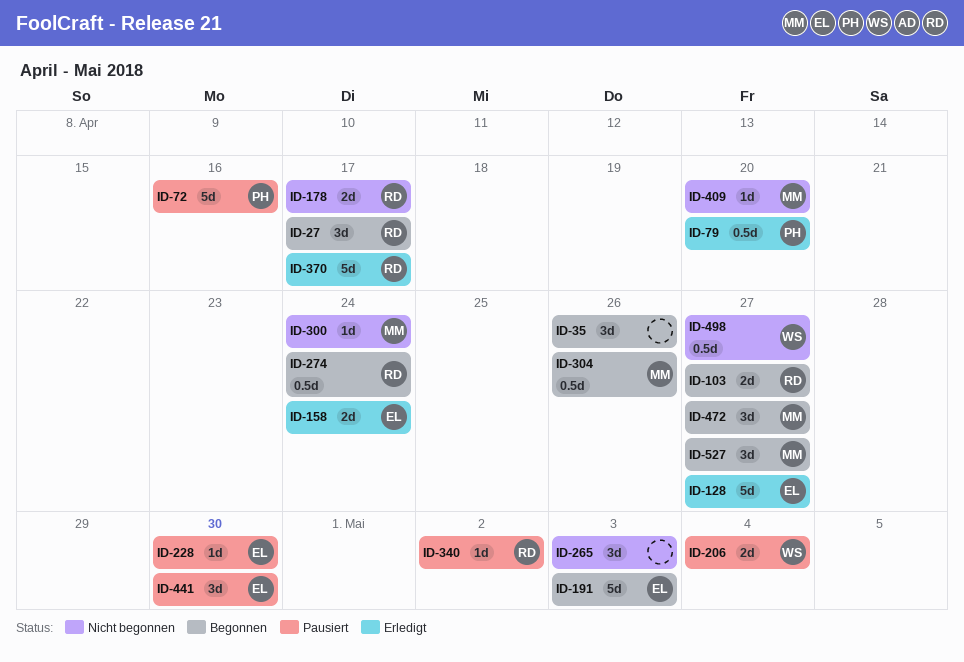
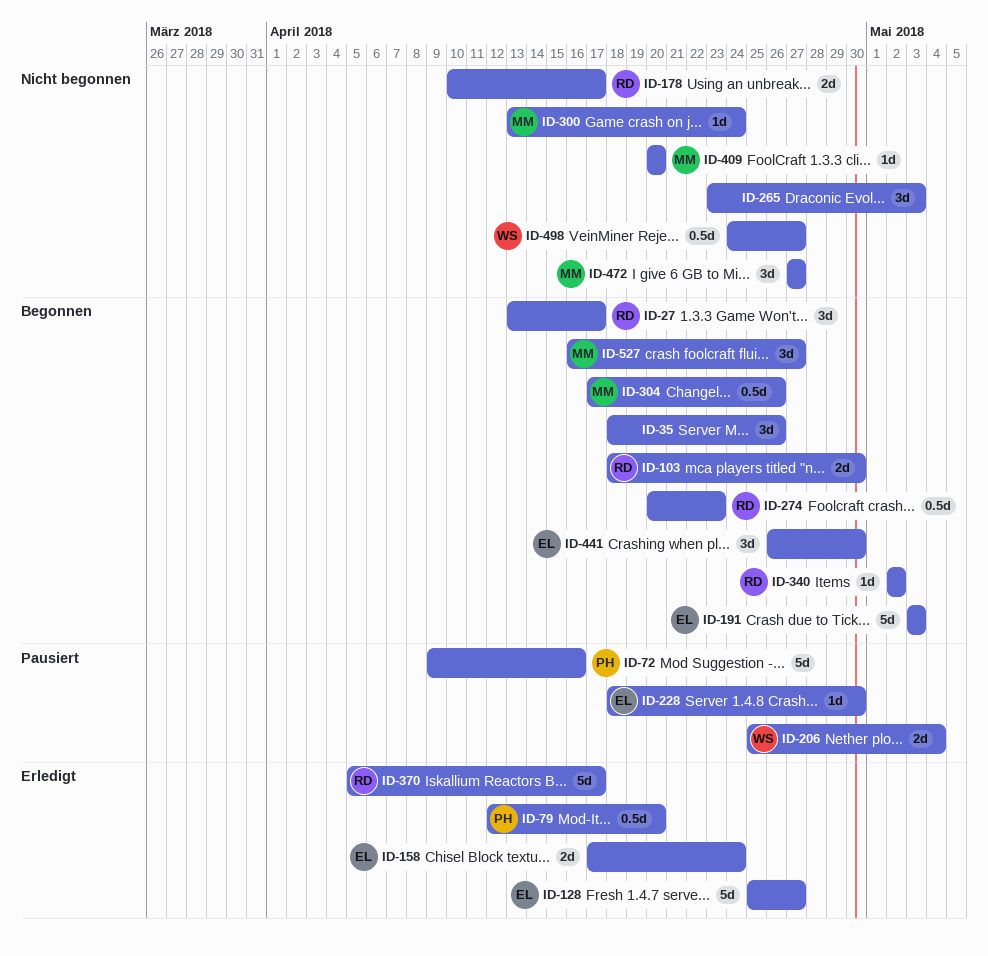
ID-103, due: Apr 27 -> Apr 30
ID-274, due: Apr 24 -> Apr 23
ID-340, status: Pausiert -> Begonnen
ID-441, status: Pausiert -> Begonnen
ID-472, status: Begonnen -> Nicht begonnen

